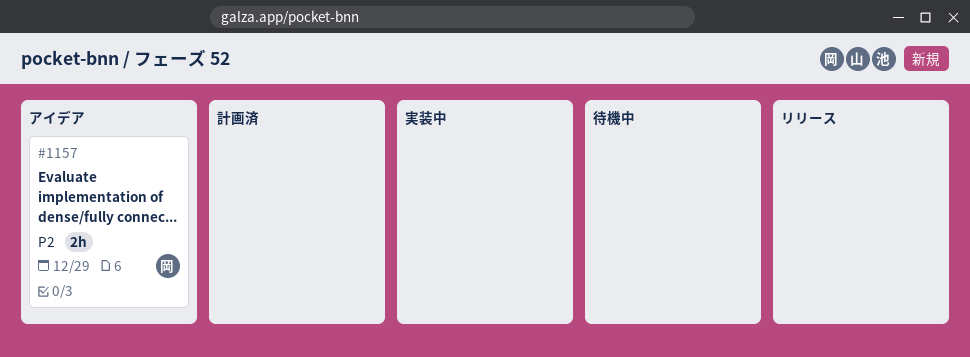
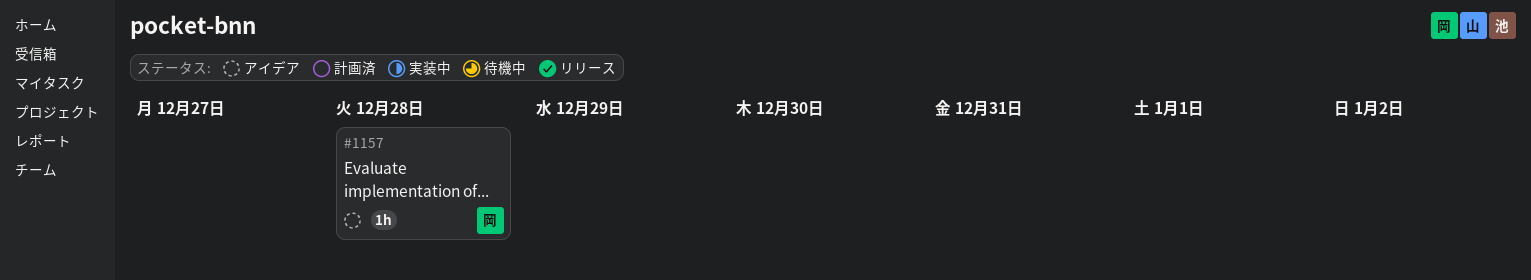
#1157, estimate: 2h -> 1h
#1157, due: Dec 29 -> Dec 28

